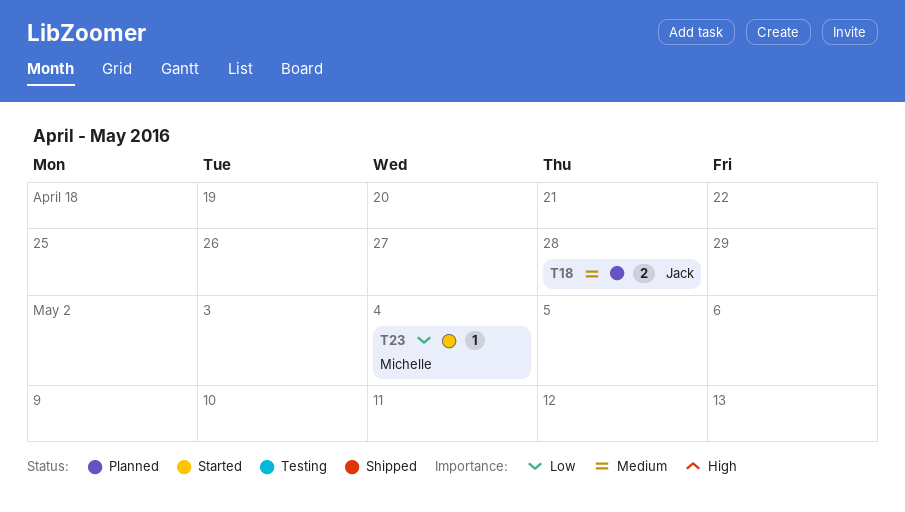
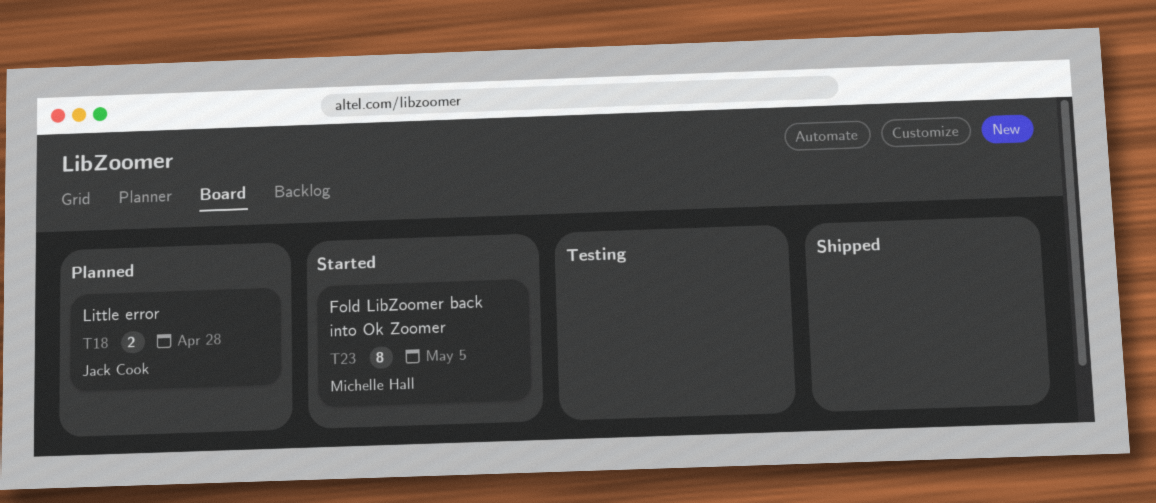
T23, estimate: 1 -> 8
T23, due: May 4 -> May 5

